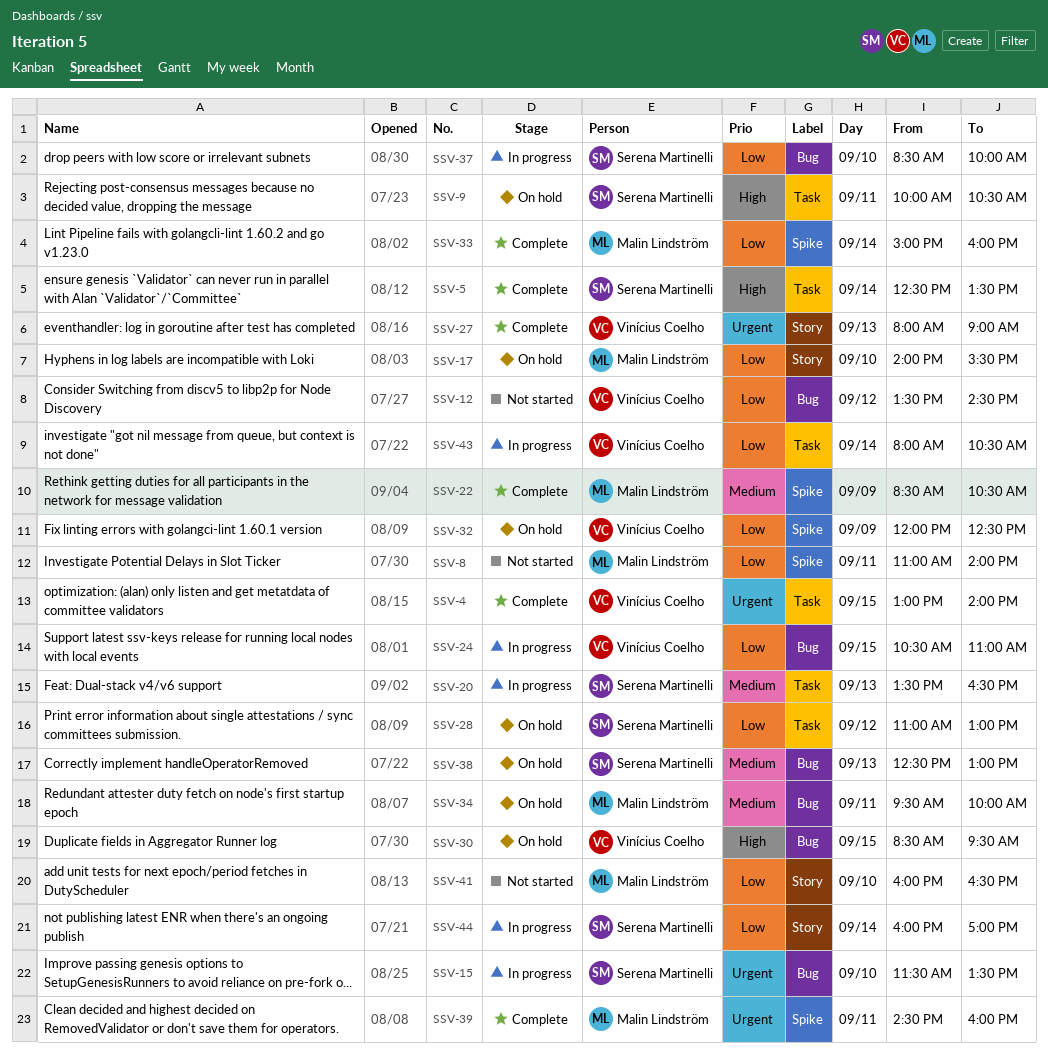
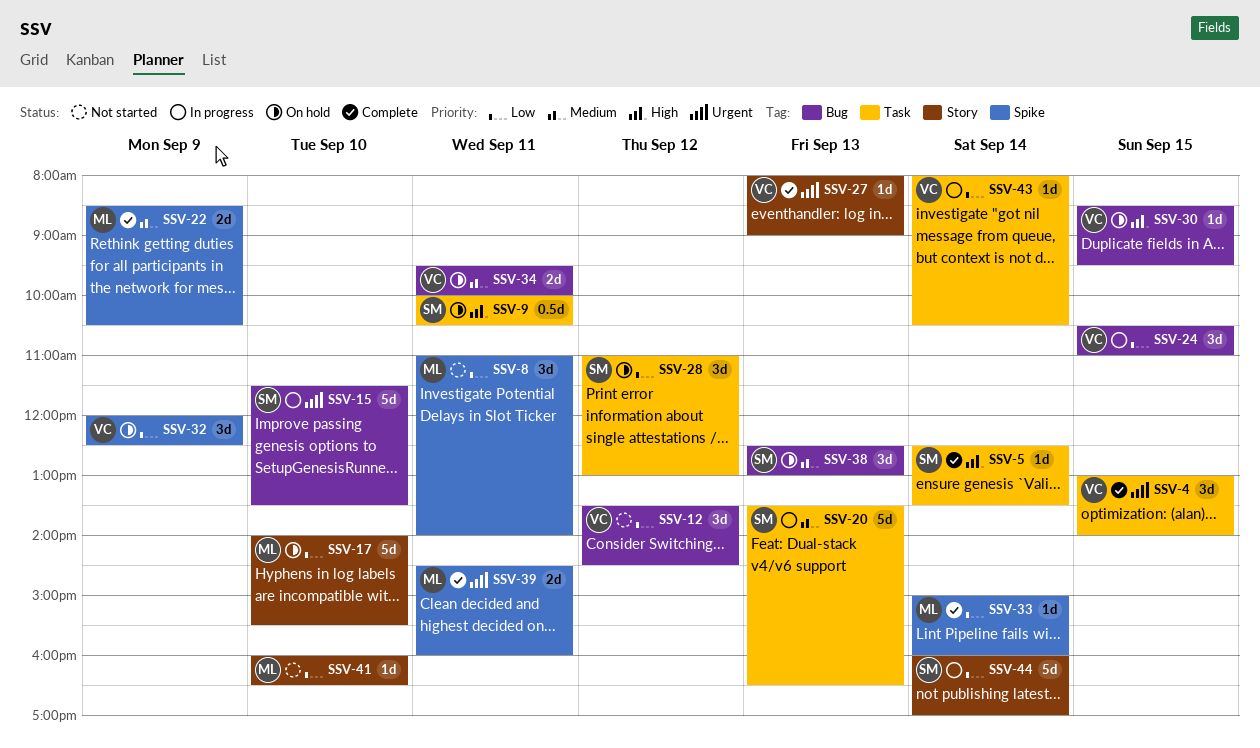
SSV-34, owner: Malin Lindström -> Vinícius Coelho
SSV-37: present -> none

